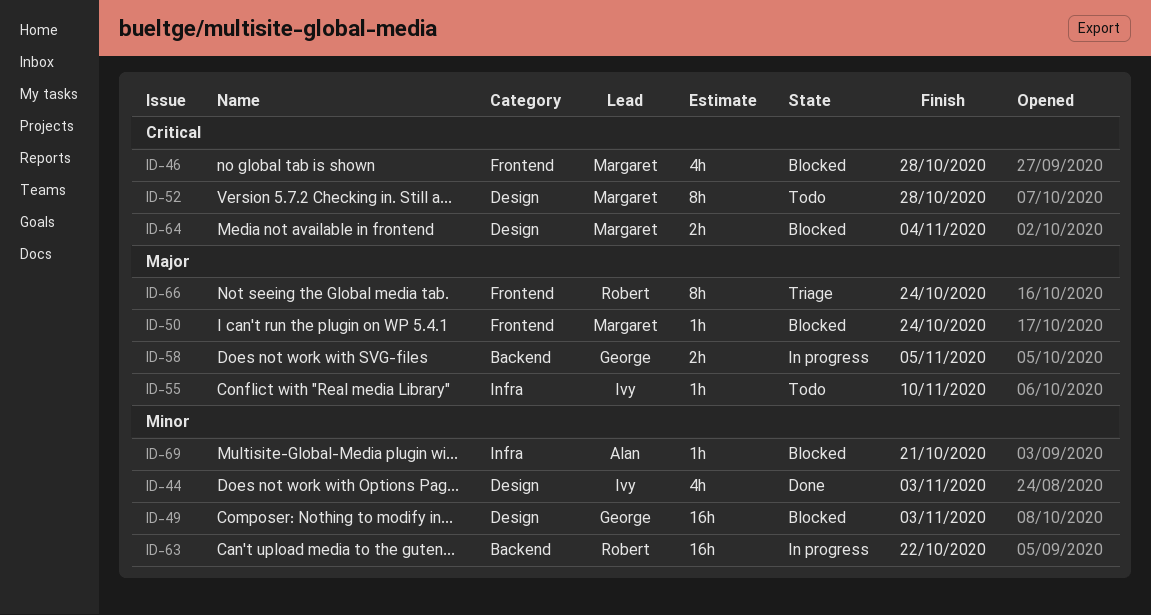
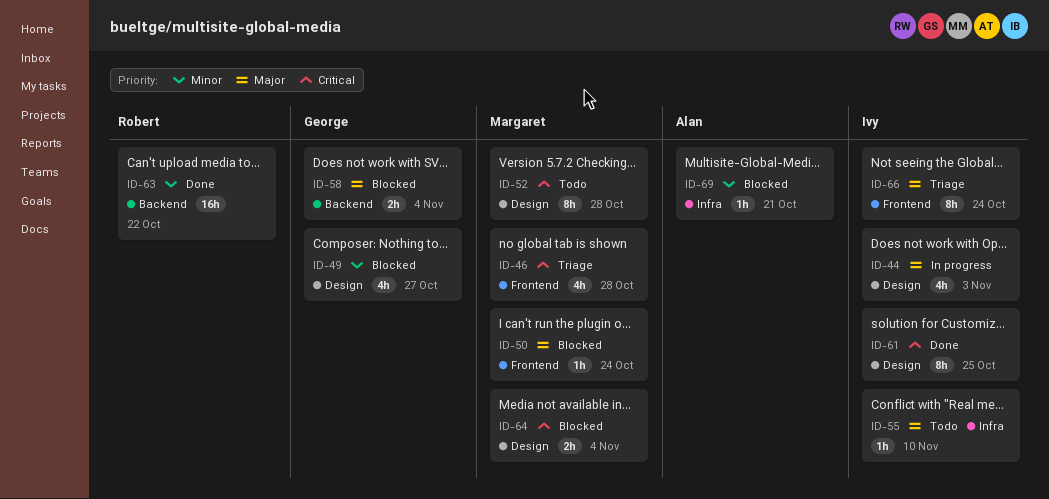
ID-44, status: Done -> In progress
ID-44, priority: Minor -> Major
ID-46, status: Blocked -> Triage
ID-49, estimate: 16h -> 4h
ID-49, due: Nov 3 -> Oct 27
ID-58, status: In progress -> Blocked
ID-58, due: Nov 5 -> Nov 4
ID-61: none -> present
ID-63, status: In progress -> Done
ID-66, owner: Robert -> Ivy

